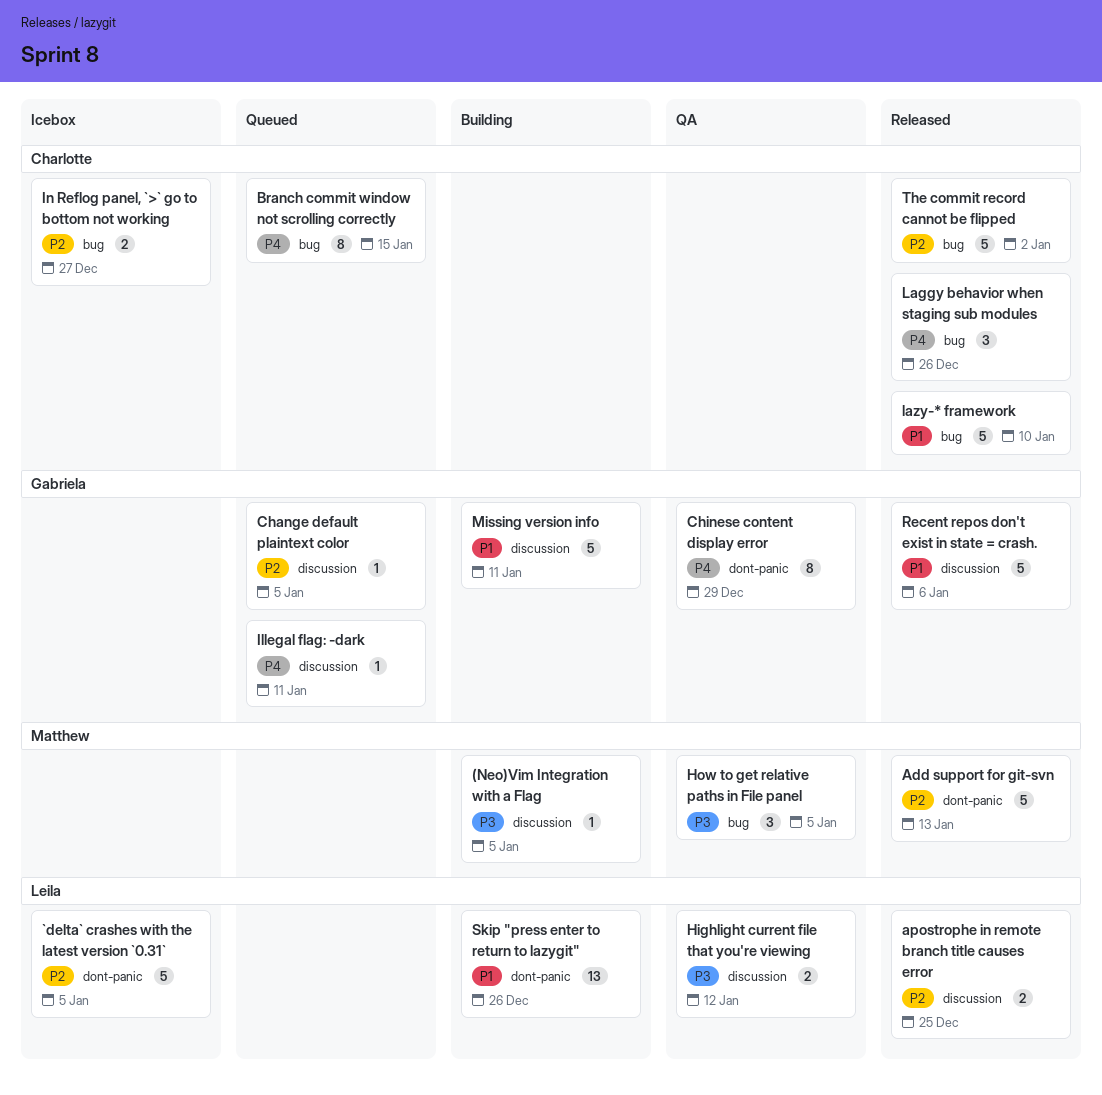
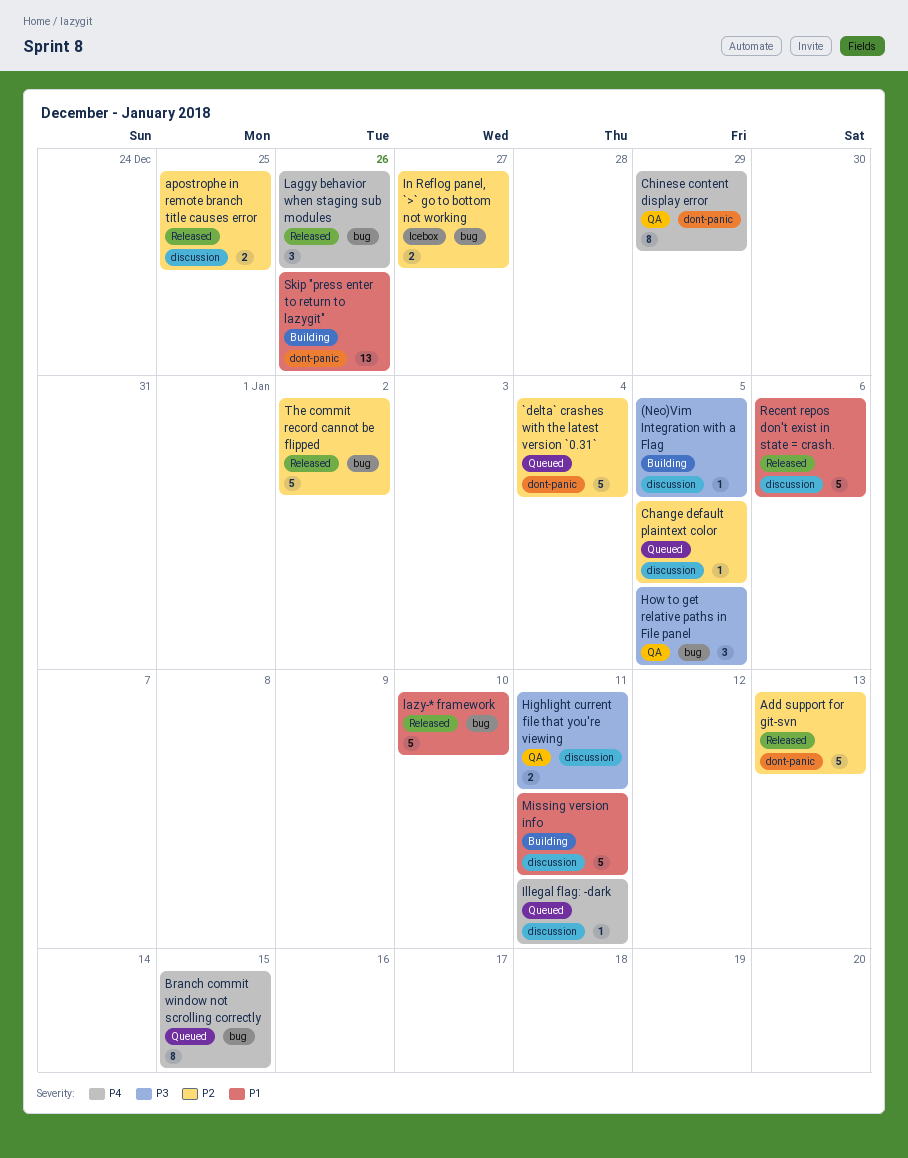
`delta` crashes with the latest version `0.31`, status: Icebox -> Queued
`delta` crashes with the latest version `0.31`, due: Jan 5 -> Jan 4
Highlight current file that you're viewing, due: Jan 12 -> Jan 11

